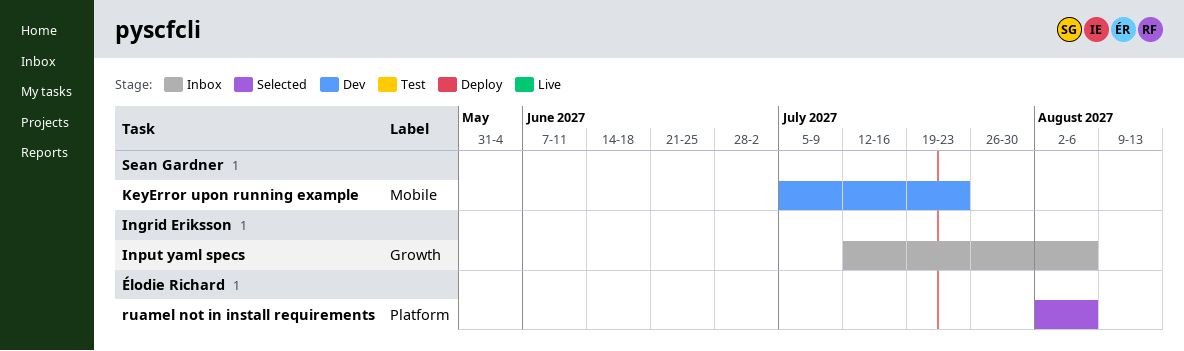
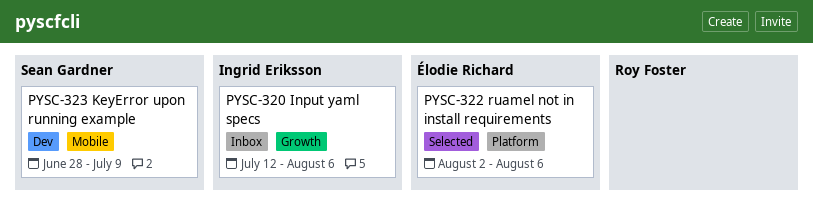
KeyError upon running example, start: Jul 5 -> Jun 28
KeyError upon running example, due: Jul 23 -> Jul 9

